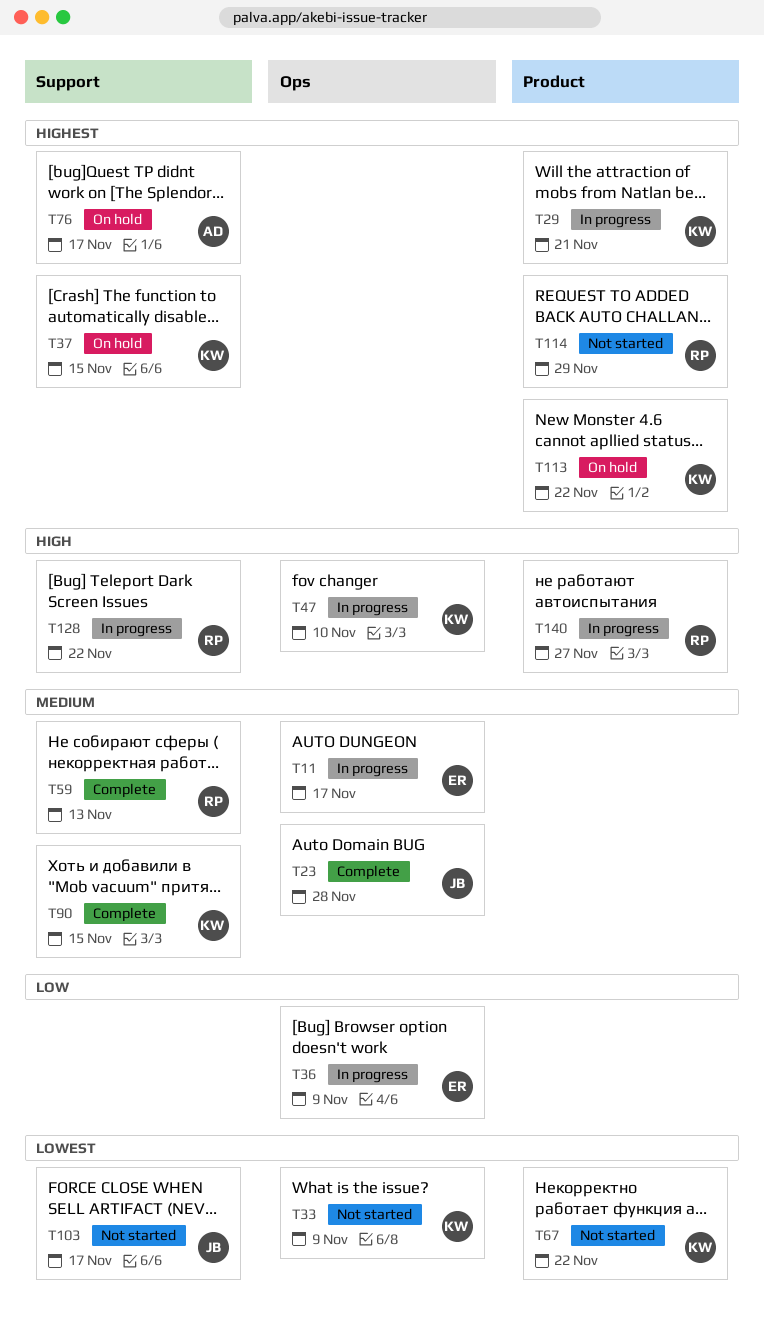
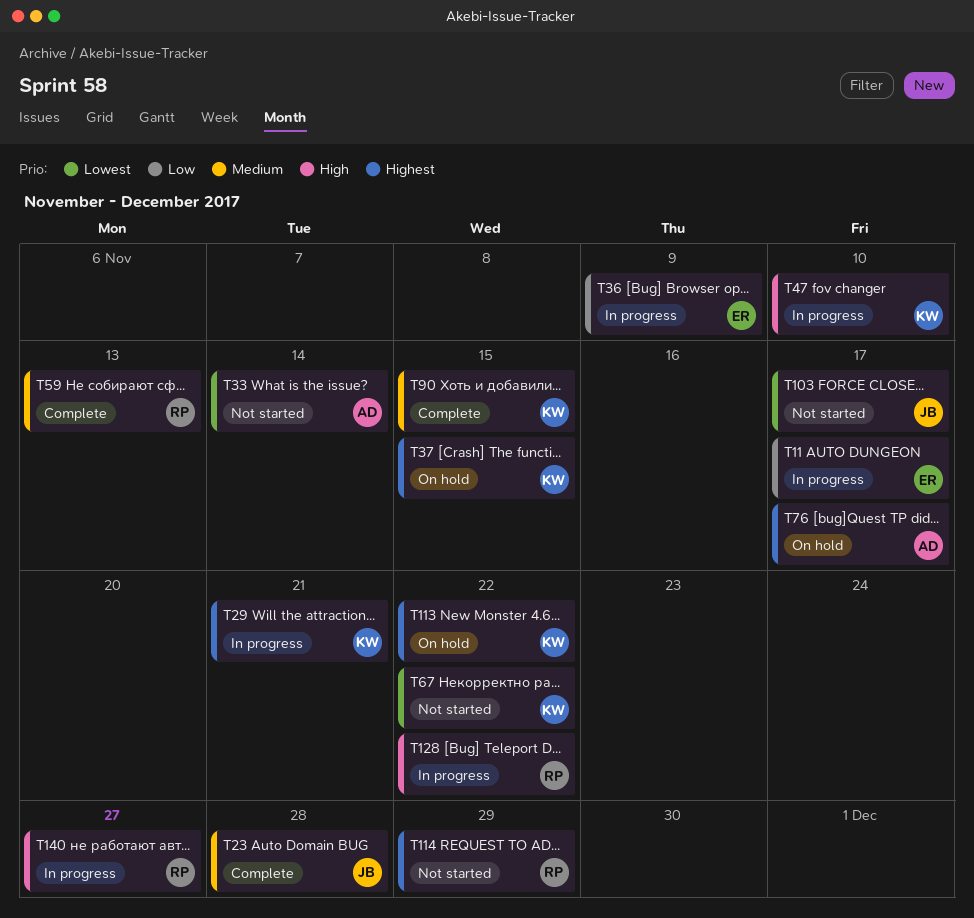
T11, priority: Medium -> Low
T33, owner: KW -> AD
T33, due: Nov 9 -> Nov 14

